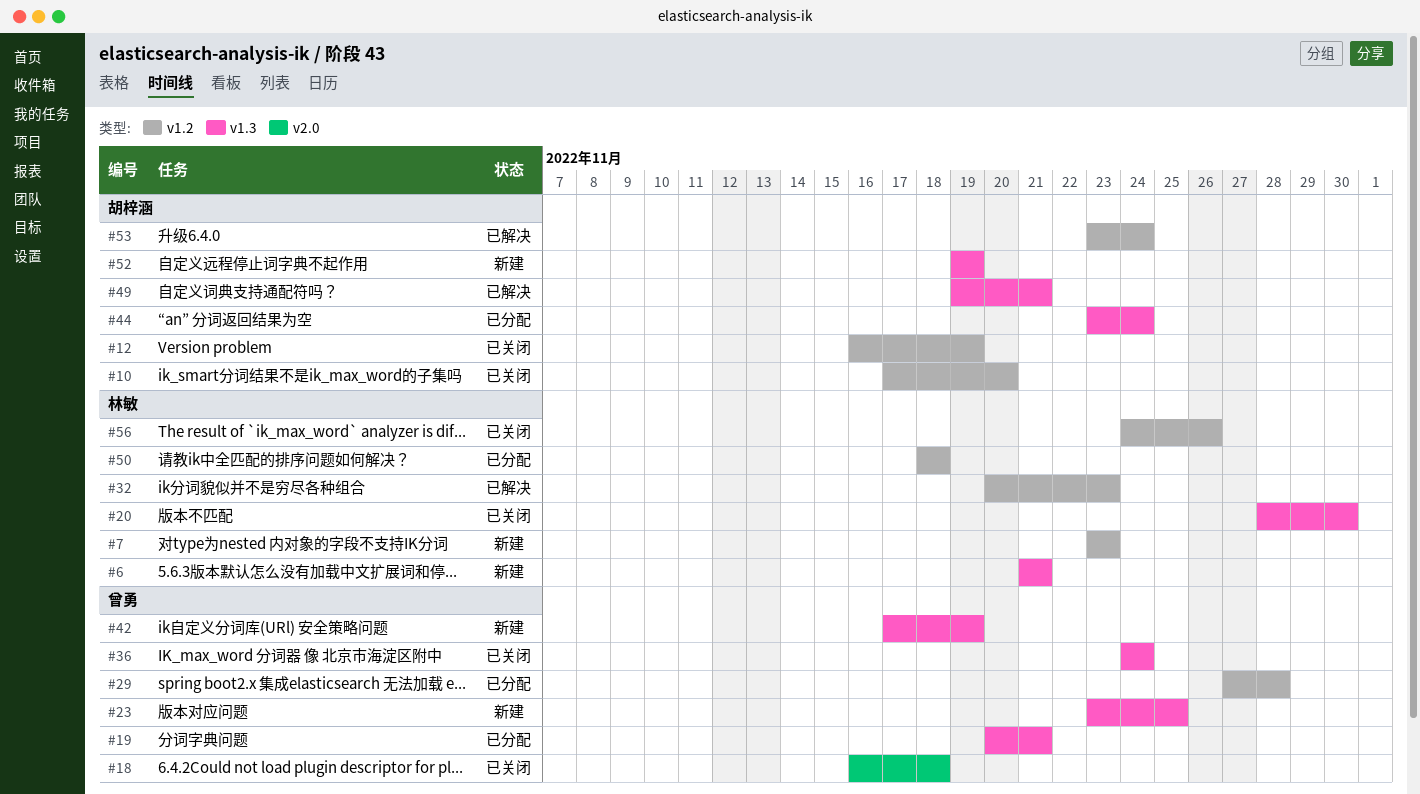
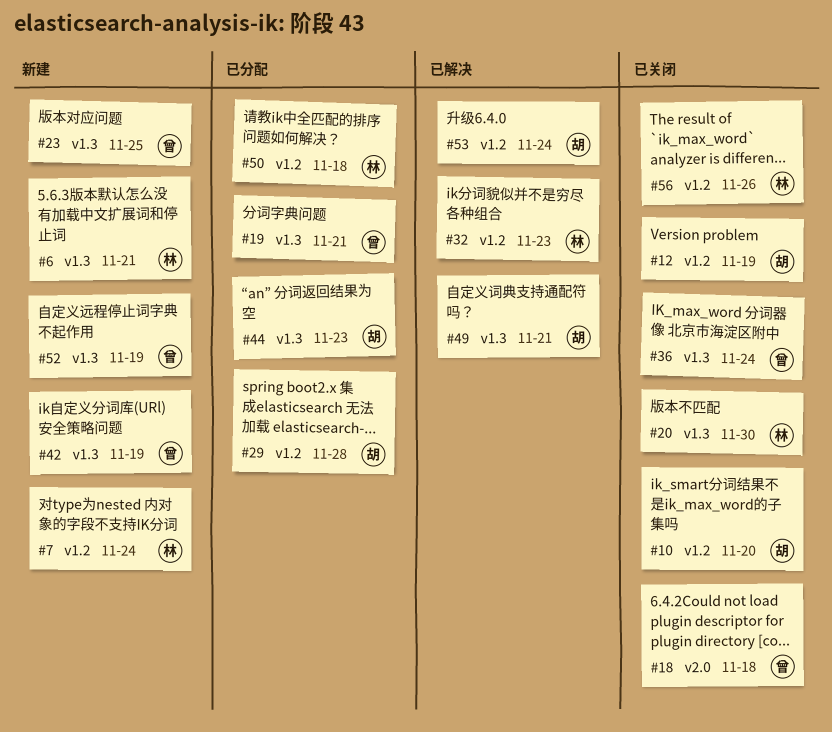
#7, due: Nov 23 -> Nov 24
#29, owner: 曾勇 -> 胡梓涵
#44, due: Nov 24 -> Nov 23
#52, owner: 胡梓涵 -> 曾勇

